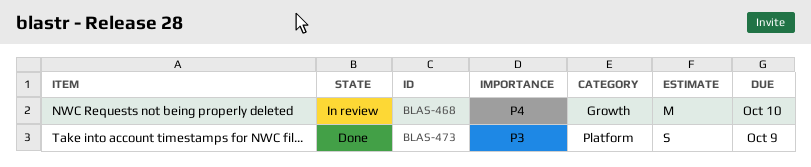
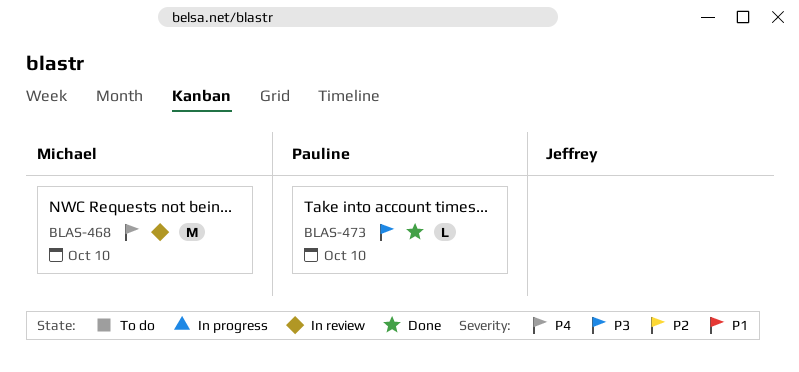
BLAS-473, estimate: S -> L
BLAS-473, due: Oct 9 -> Oct 10

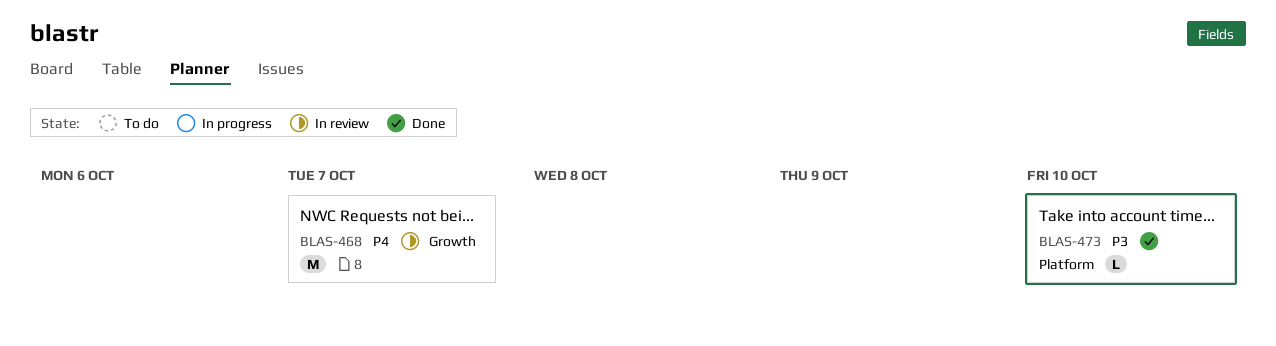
BLAS-468, due: Oct 10 -> Oct 7

